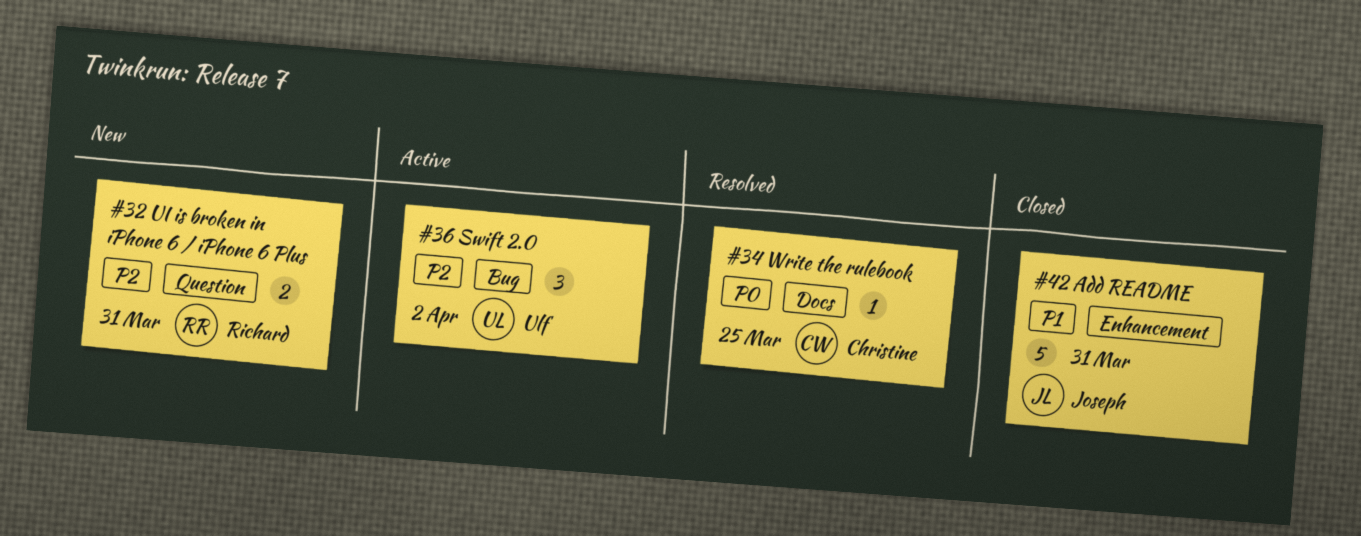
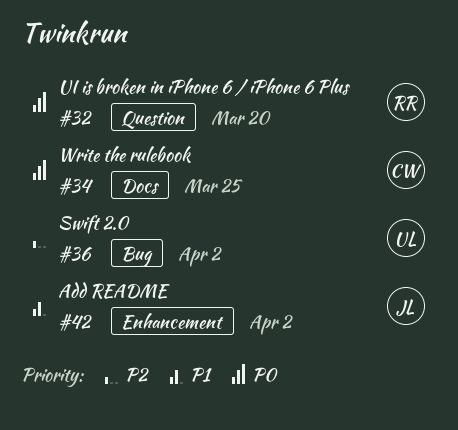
#32, priority: P2 -> P0
#32, due: Mar 31 -> Mar 20
#42, due: Mar 31 -> Apr 2

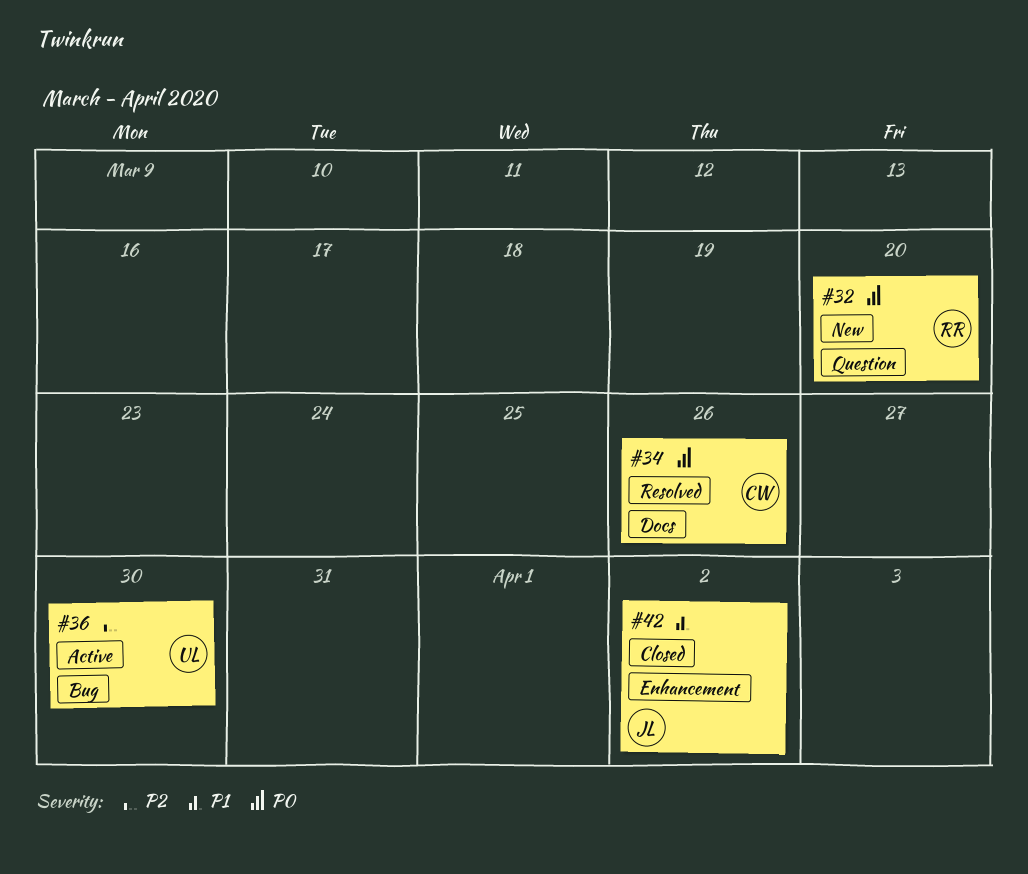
#34, due: Mar 25 -> Mar 26
#36, due: Apr 2 -> Mar 30

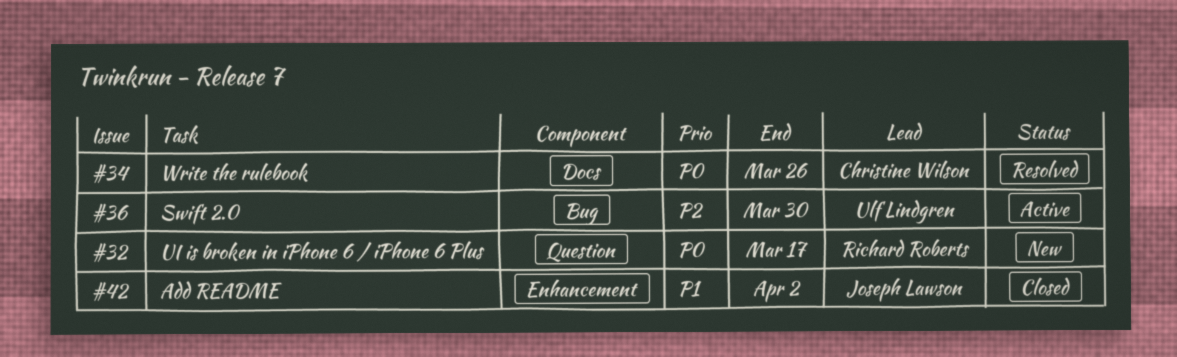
#32, due: Mar 20 -> Mar 17

